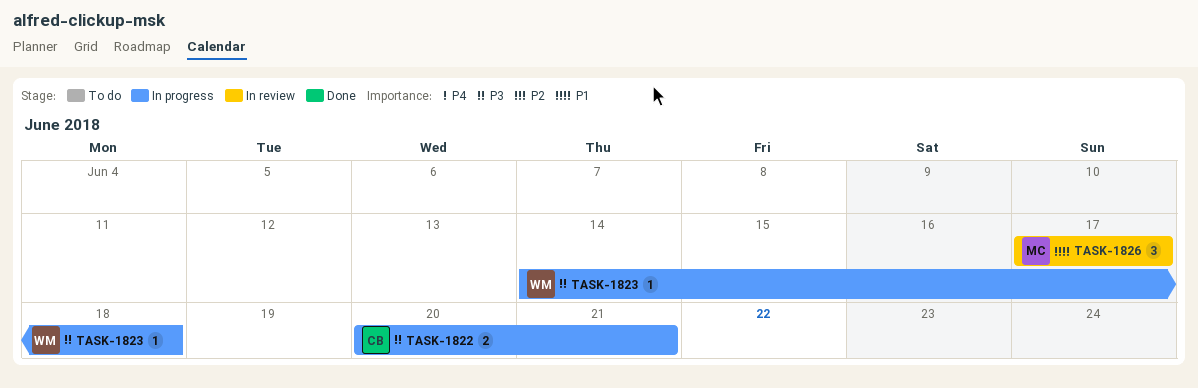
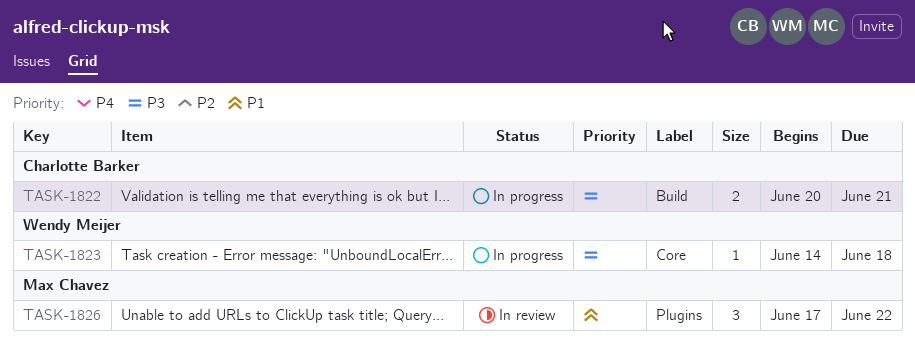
TASK-1826, due: Jun 17 -> Jun 22

